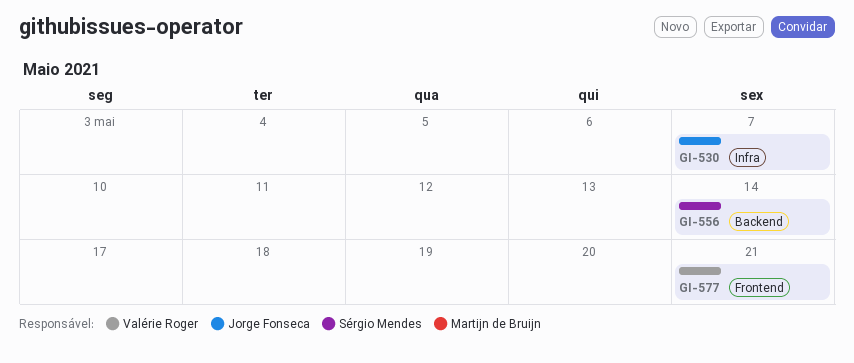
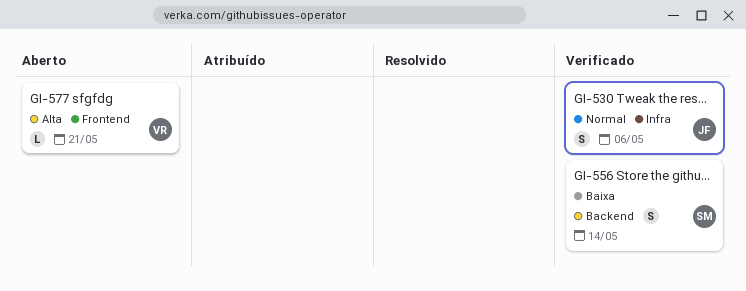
GI-530, due: May 7 -> May 6

